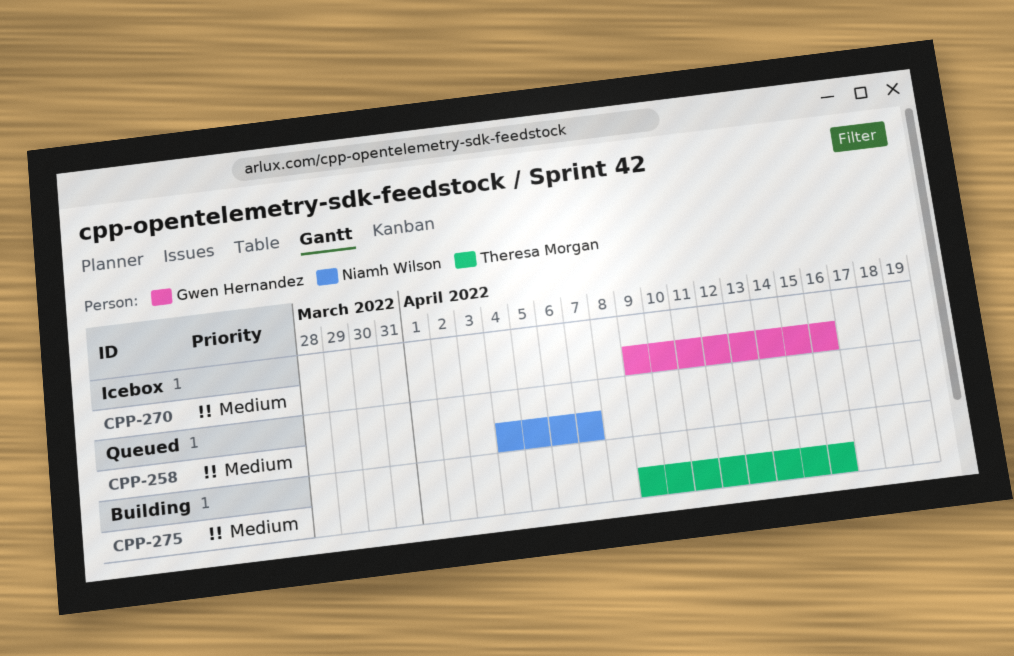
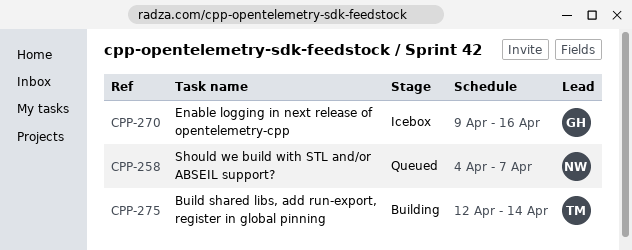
CPP-275, start: Apr 9 -> Apr 12
CPP-275, due: Apr 16 -> Apr 14

